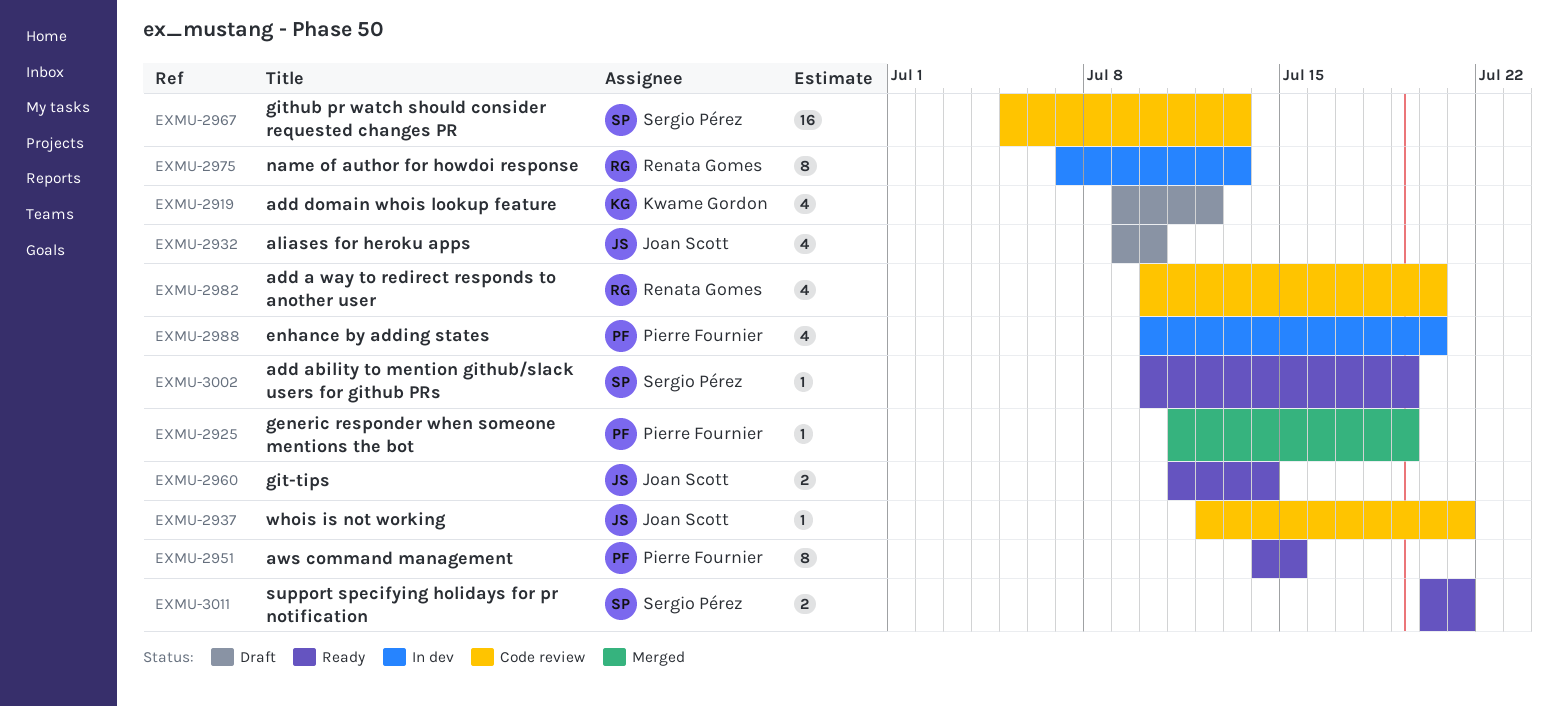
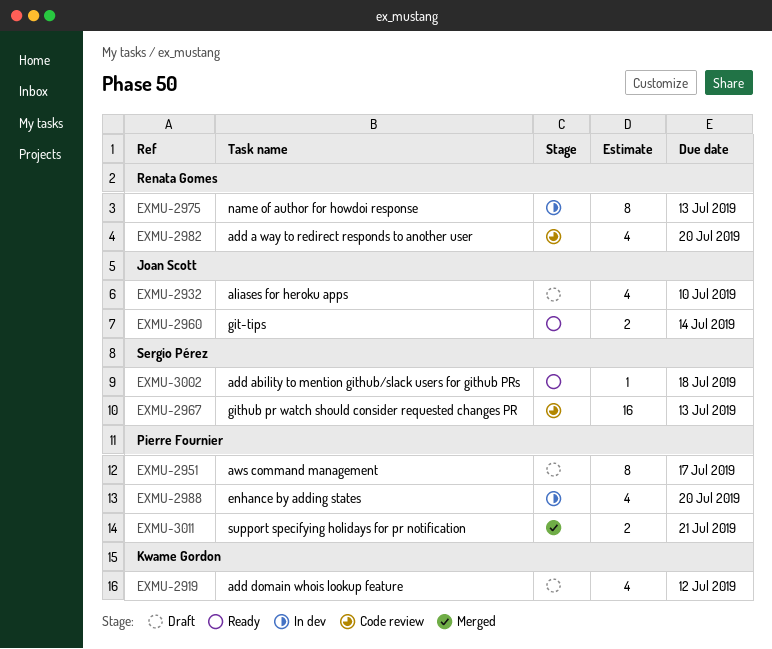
EXMU-2925: present -> none
EXMU-2937: present -> none
EXMU-2951, status: Ready -> Draft
EXMU-2951, due: Jul 15 -> Jul 17
EXMU-3002, due: Jul 19 -> Jul 18
EXMU-3011, status: Ready -> Merged
EXMU-3011, owner: Sergio Pérez -> Pierre Fournier

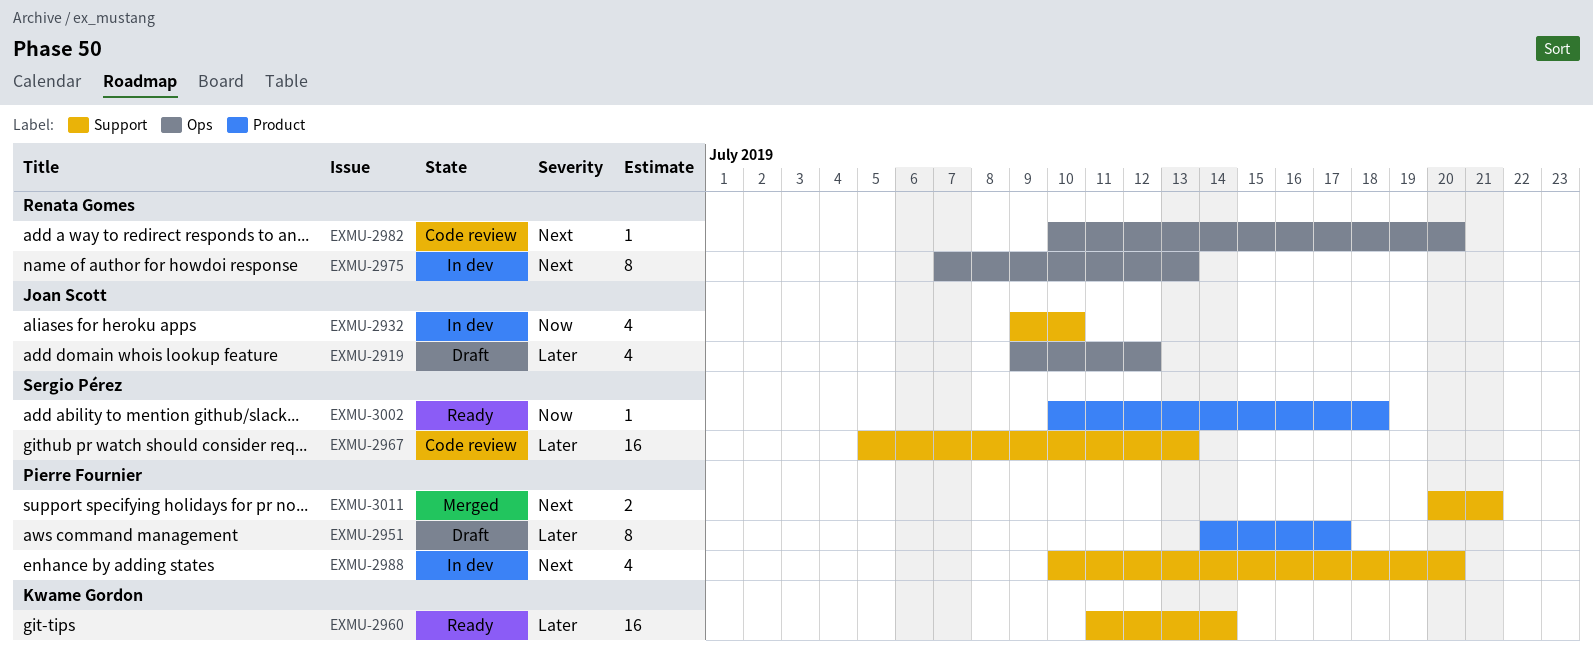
EXMU-2919, owner: Kwame Gordon -> Joan Scott
EXMU-2932, status: Draft -> In dev
EXMU-2960, owner: Joan Scott -> Kwame Gordon
EXMU-2960, estimate: 2 -> 16
EXMU-2982, estimate: 4 -> 1

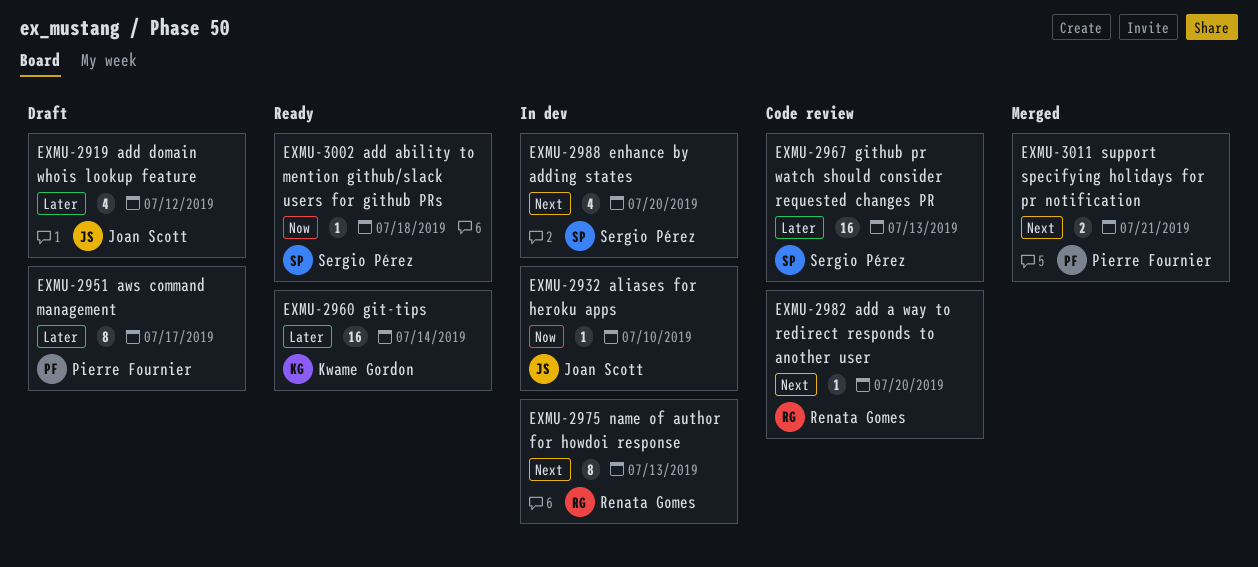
EXMU-2932, estimate: 4 -> 1
EXMU-2988, owner: Pierre Fournier -> Sergio Pérez

